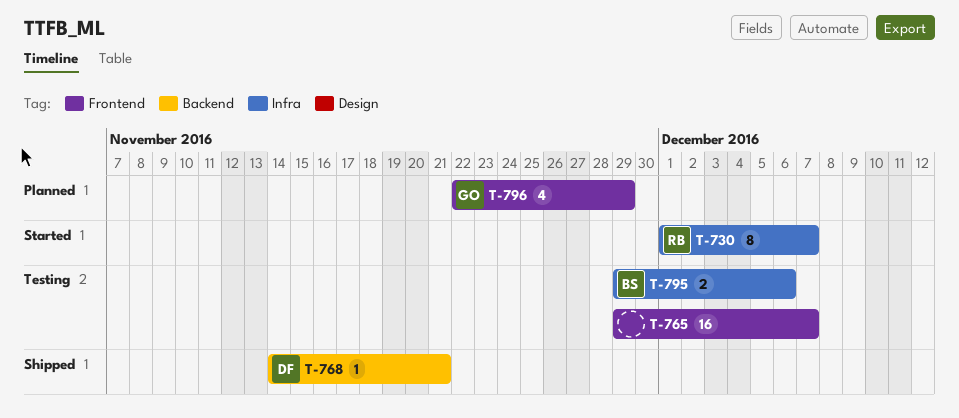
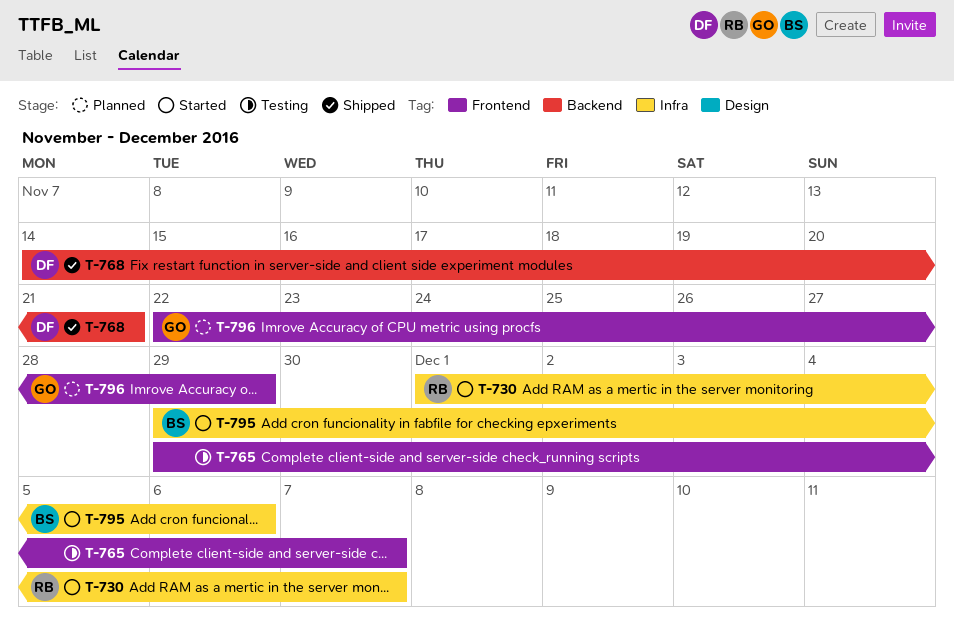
T-795, status: Testing -> Started

